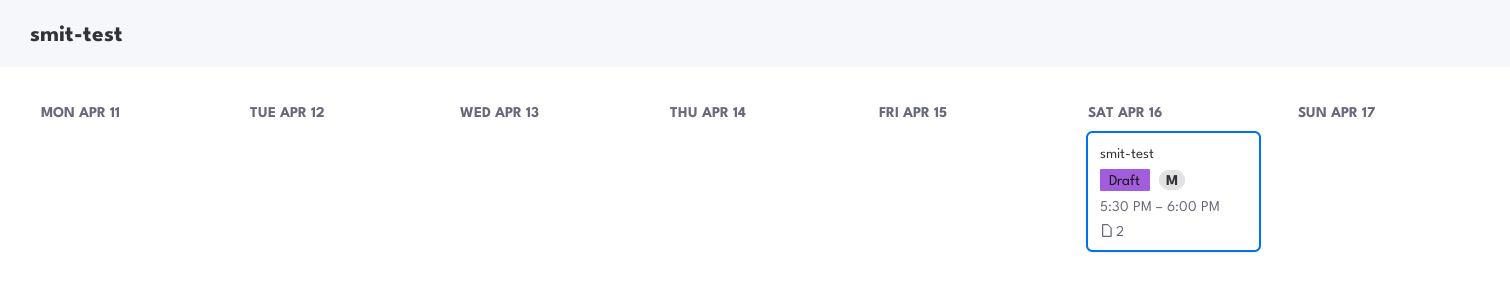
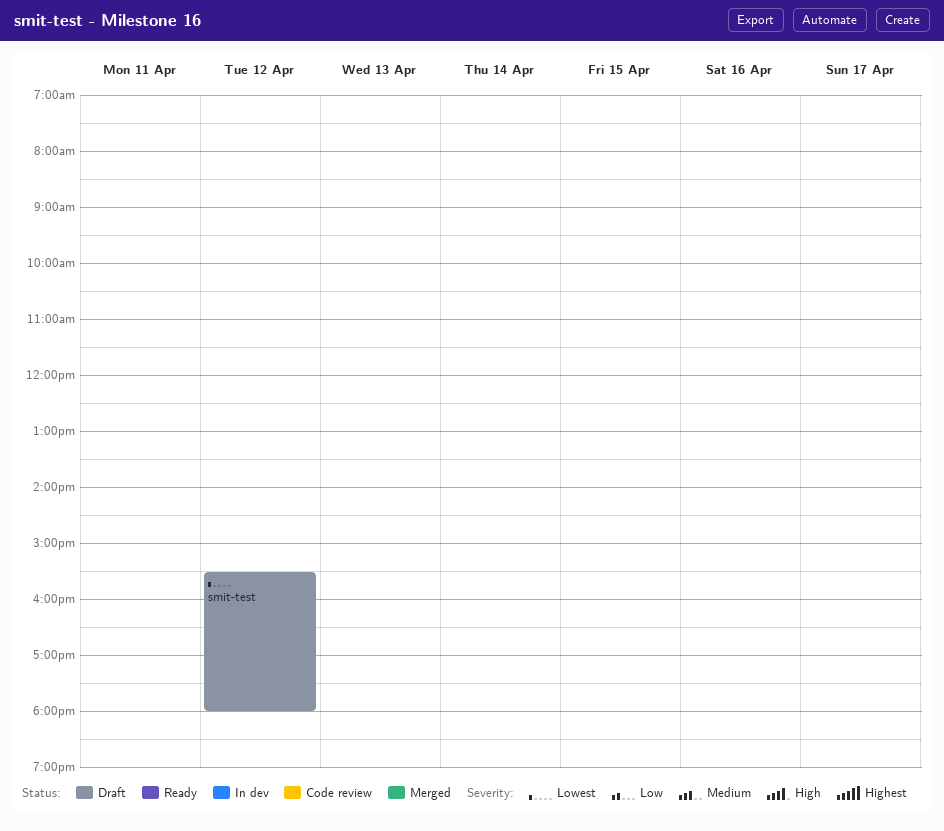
smit-test, day: Apr 16 -> Apr 12
smit-test, begins: 17:30 -> 15:30

